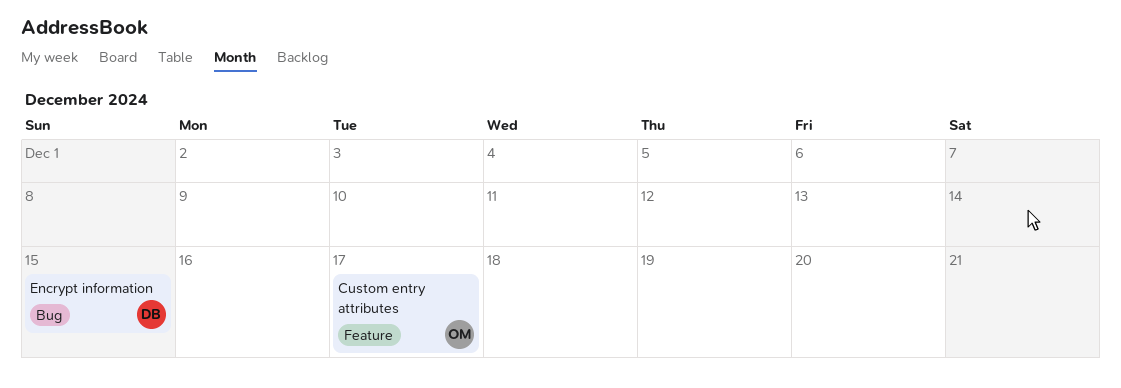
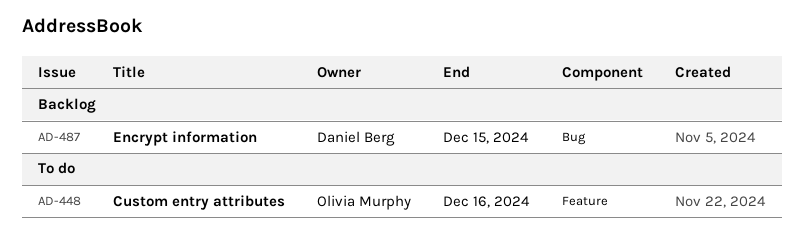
Custom entry attributes, due: Dec 17 -> Dec 16

